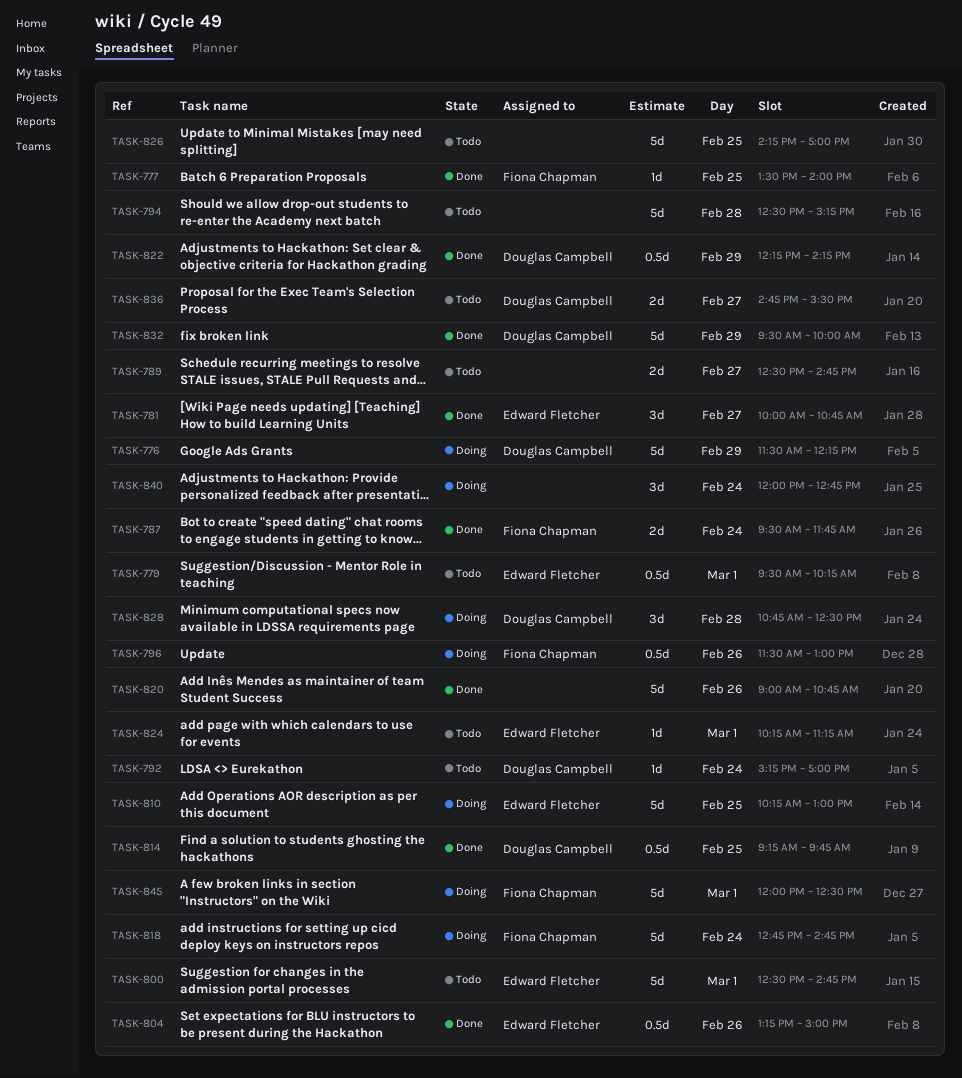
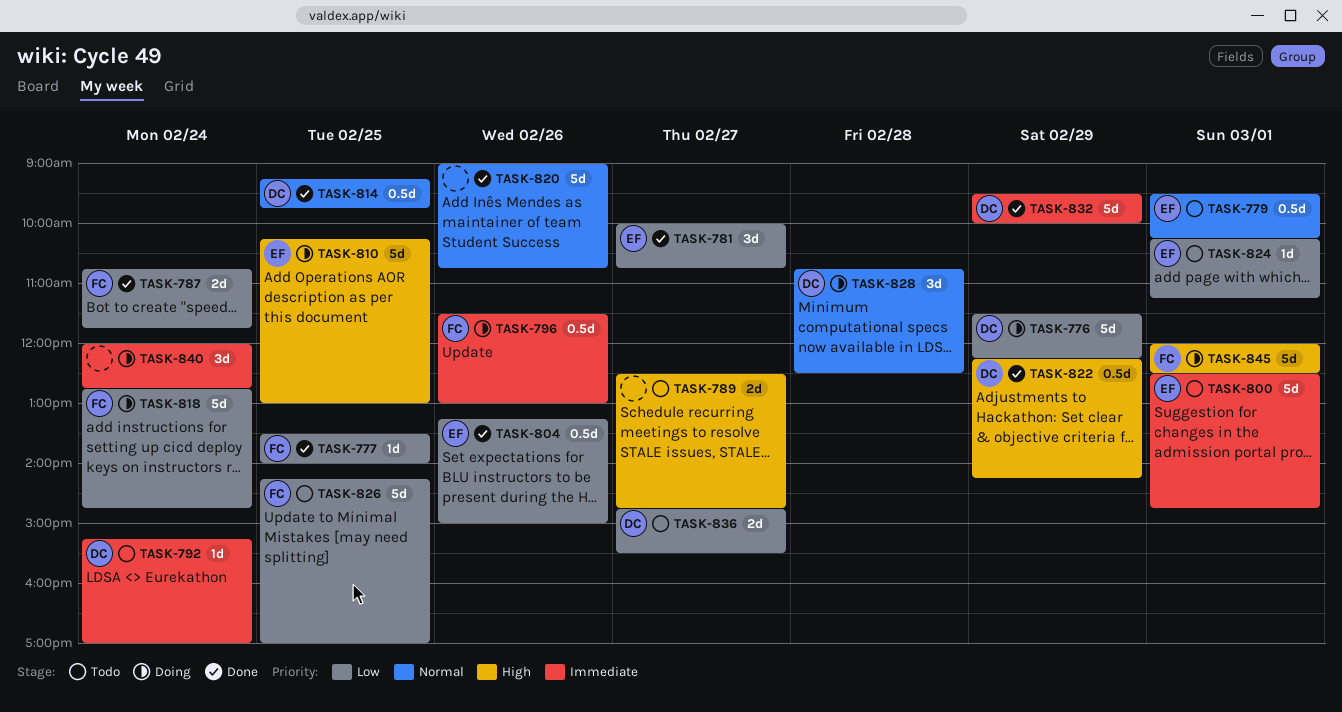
TASK-787, begins: 09:30 -> 10:45
TASK-794: present -> none
TASK-826, owner: none -> Fiona Chapman

